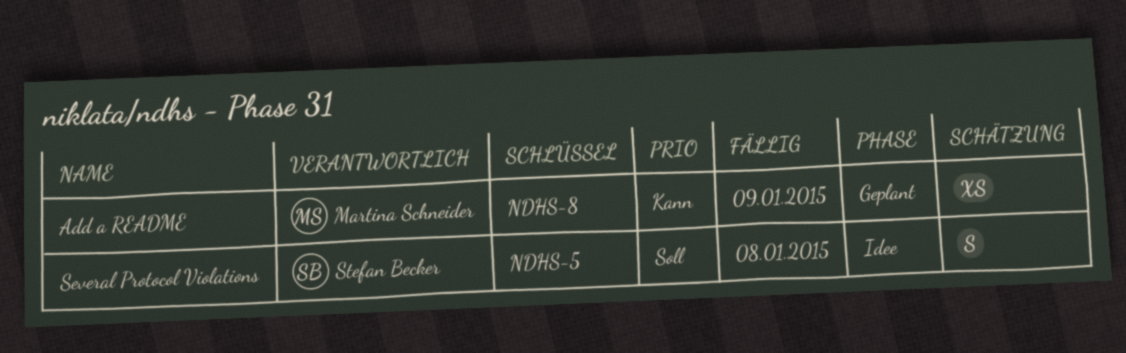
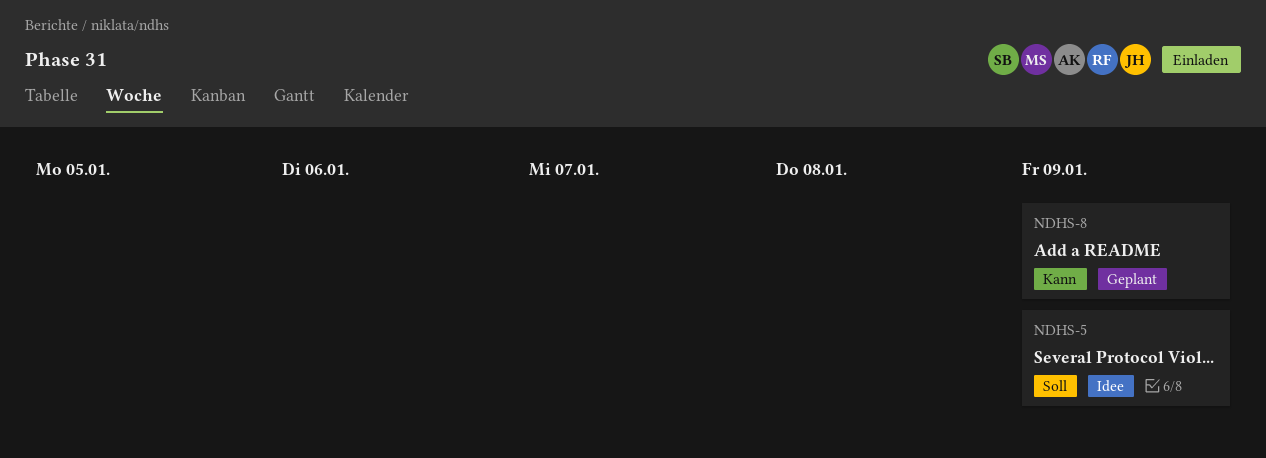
NDHS-5, due: Jan 8 -> Jan 9

